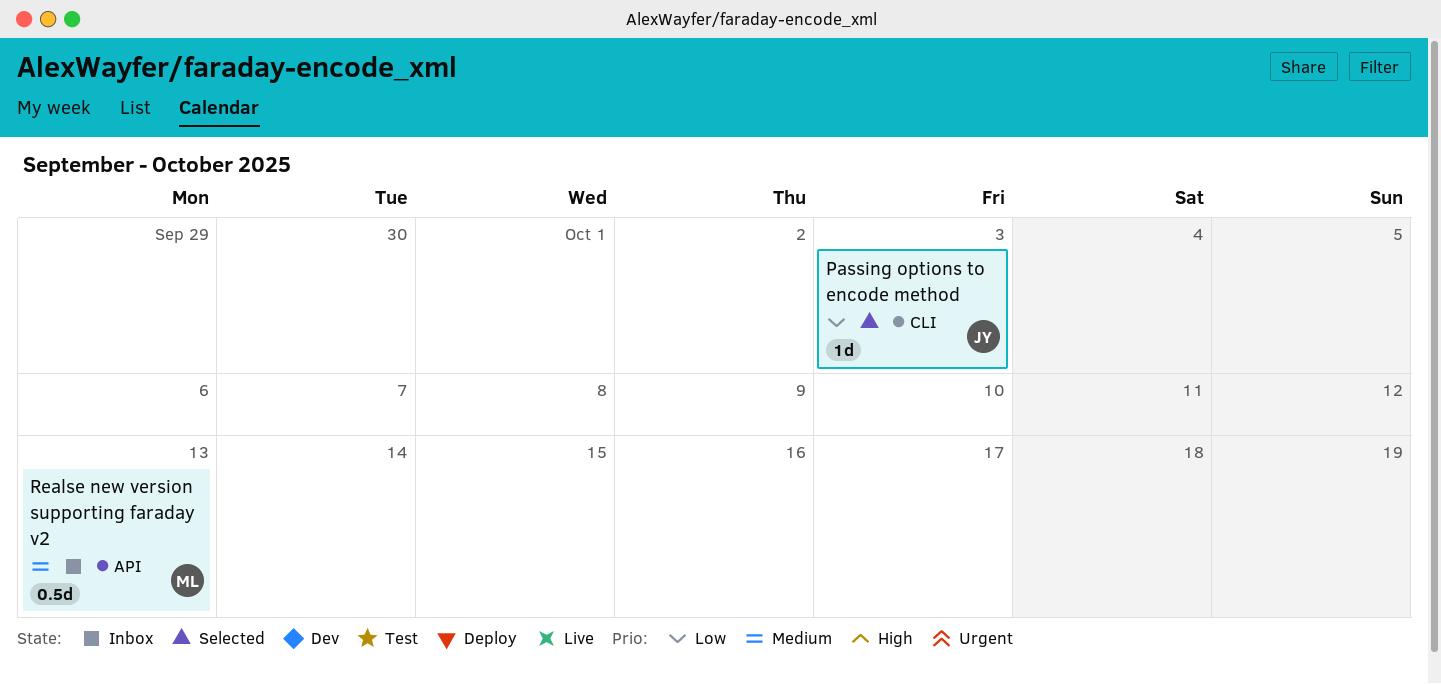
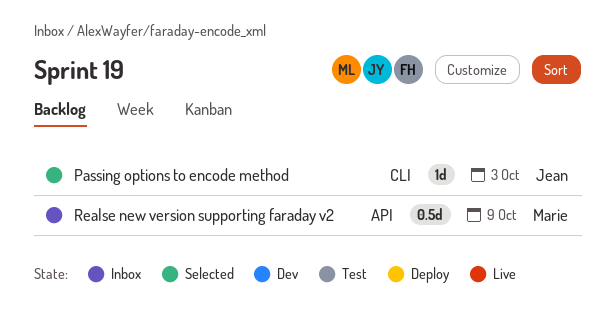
Realse new version supporting faraday v2, due: Oct 13 -> Oct 9

